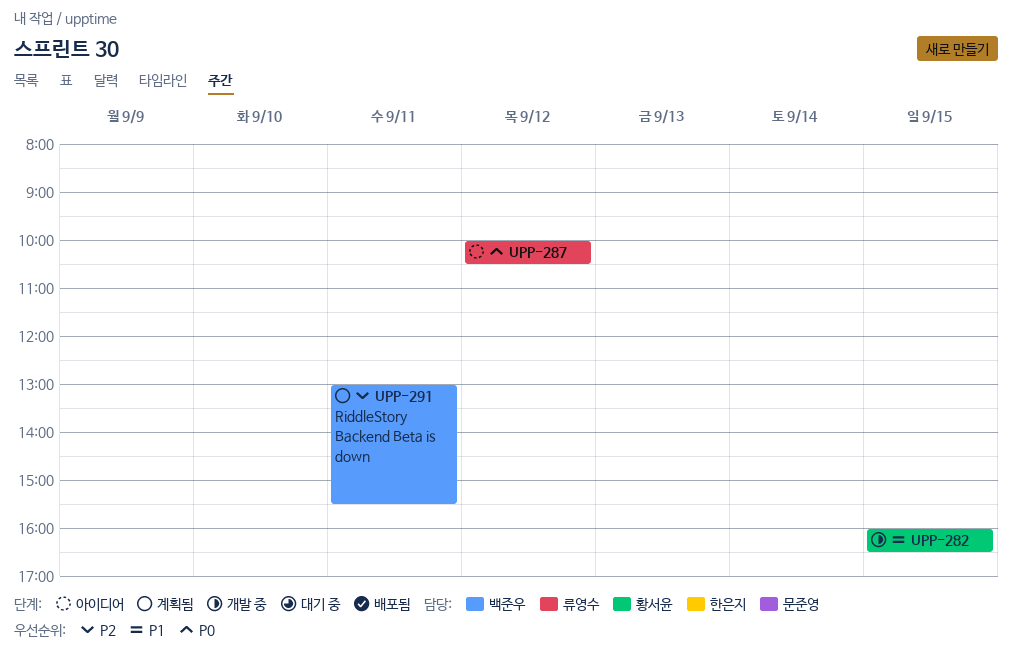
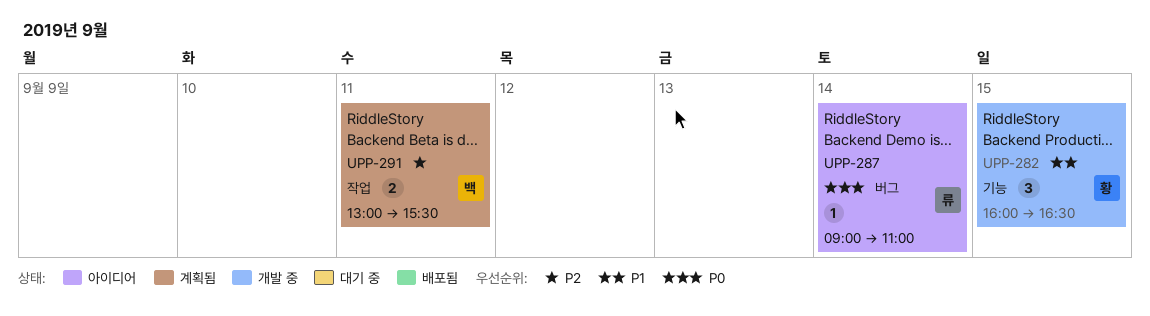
UPP-287, day: Sep 12 -> Sep 14
UPP-287, begins: 10:00 -> 09:00
UPP-287, ends: 10:30 -> 11:00

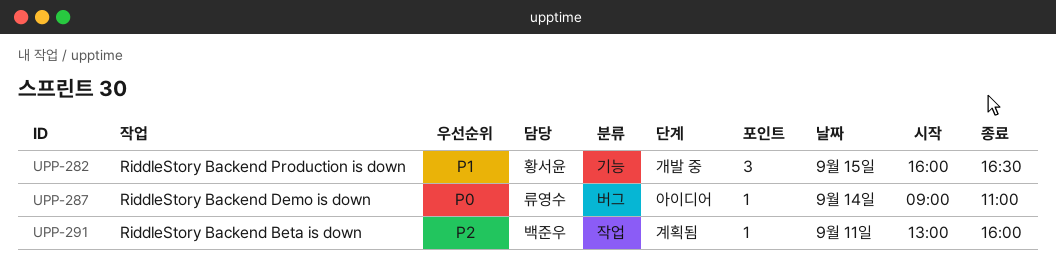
UPP-291, estimate: 2 -> 1
UPP-291, ends: 15:30 -> 16:00

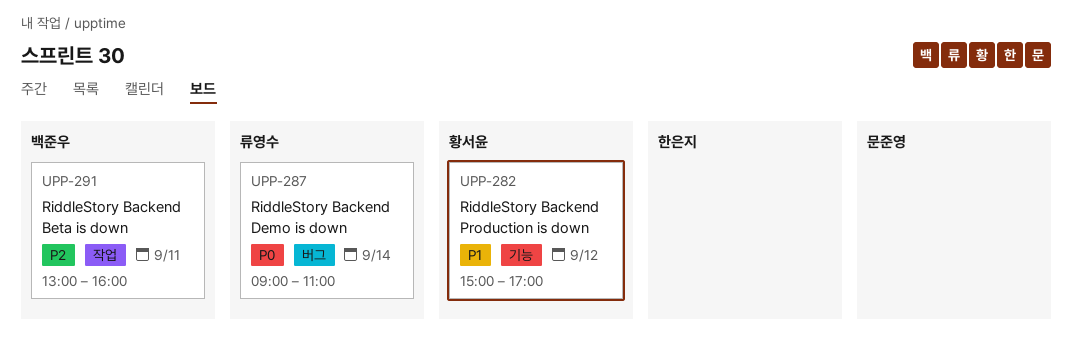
UPP-282, day: Sep 15 -> Sep 12
UPP-282, begins: 16:00 -> 15:00
UPP-282, ends: 16:30 -> 17:00

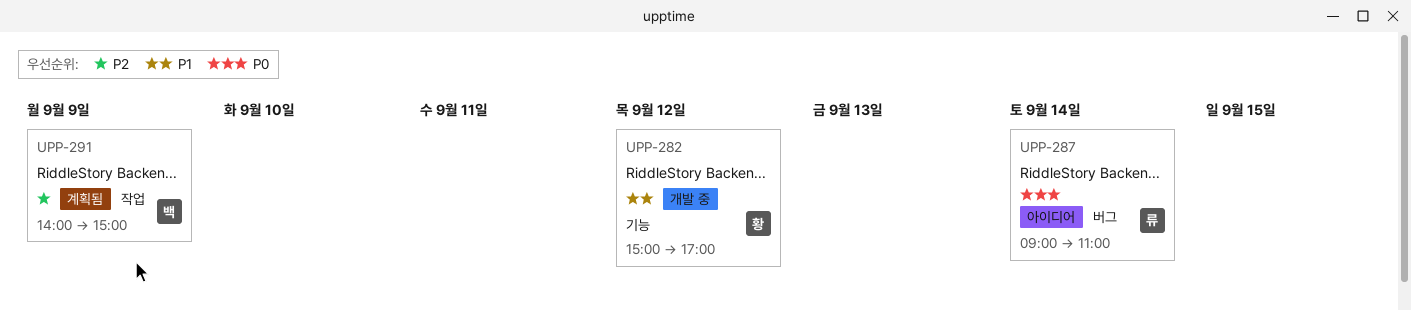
UPP-291, day: Sep 11 -> Sep 9
UPP-291, begins: 13:00 -> 14:00
UPP-291, ends: 16:00 -> 15:00

